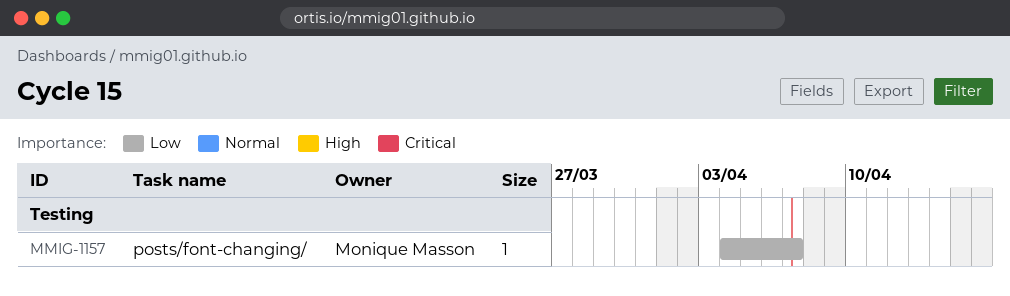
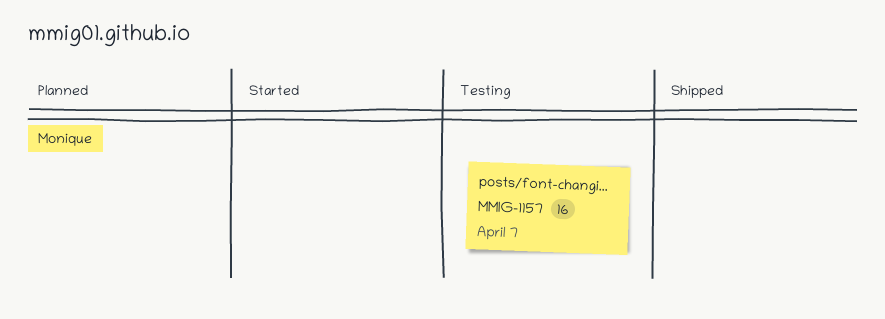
MMIG-1157, estimate: 1 -> 16

